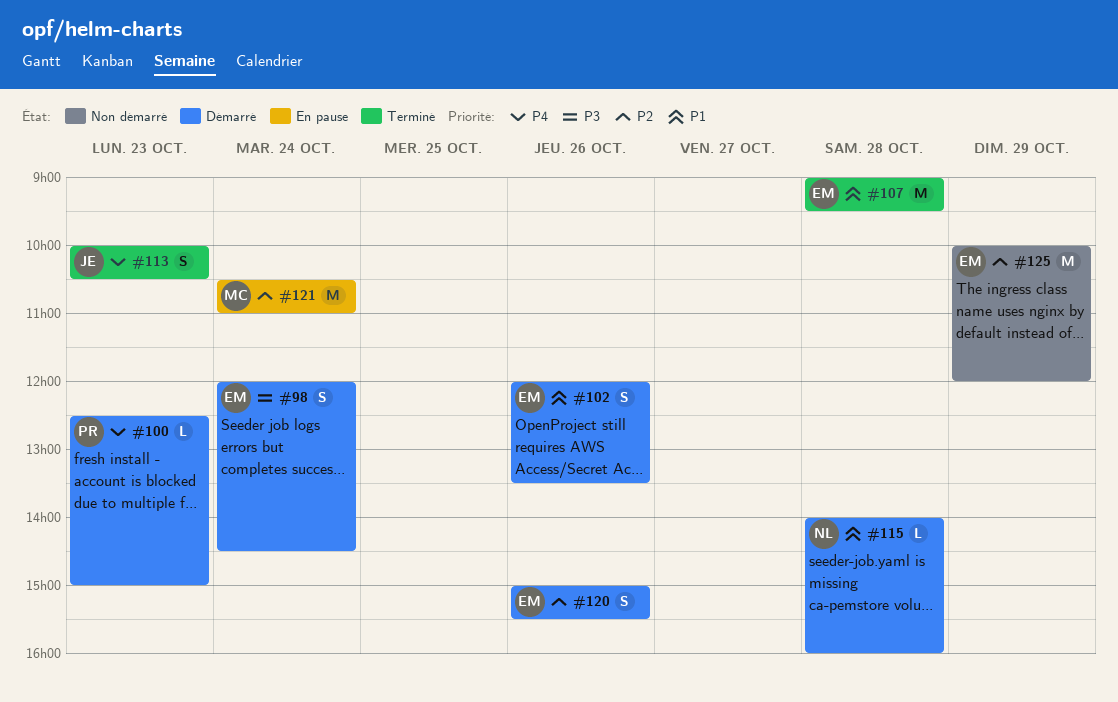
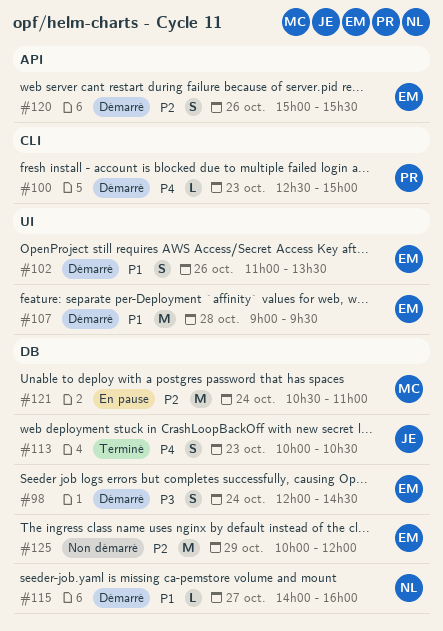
#102, begins: 12:00 -> 11:00
#107, status: Terminé -> Démarré
#115, day: Oct 28 -> Oct 27

